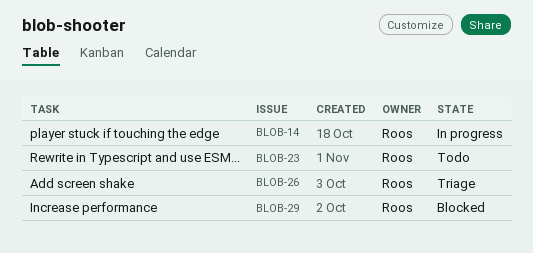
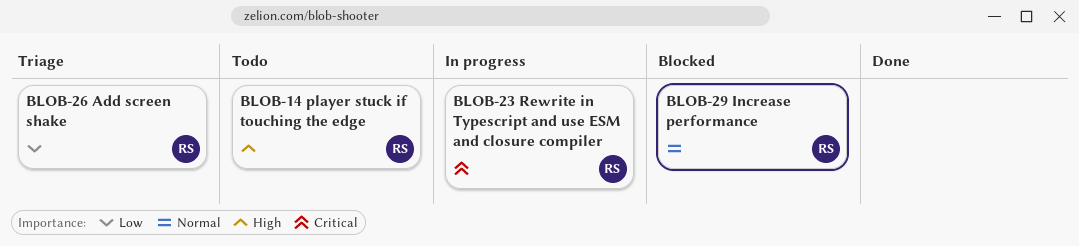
BLOB-14, status: In progress -> Todo
BLOB-23, status: Todo -> In progress

